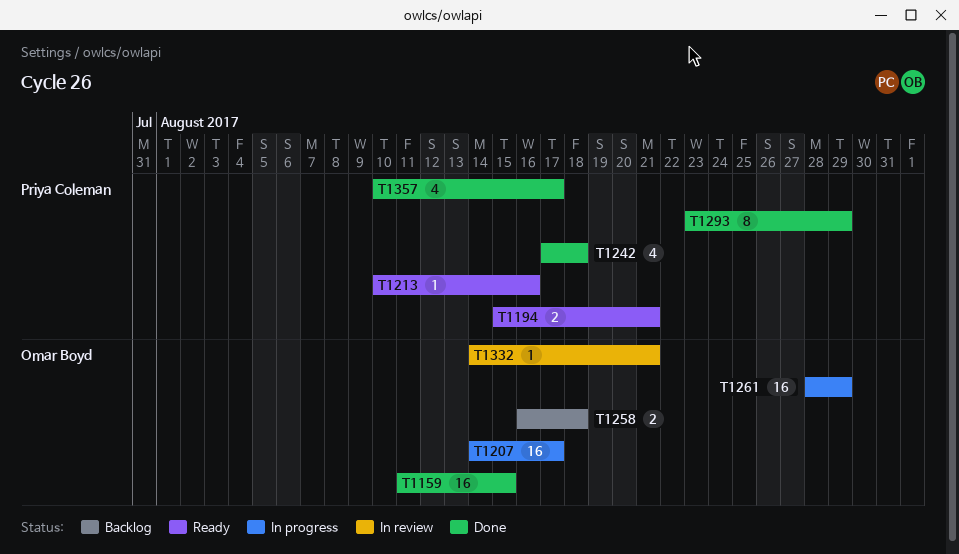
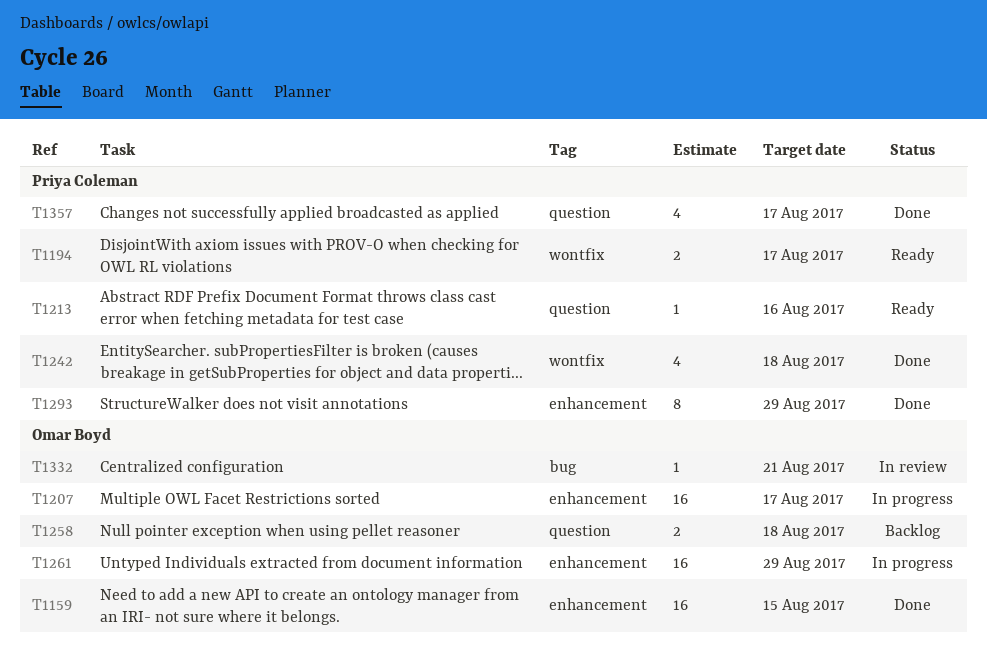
T1194, due: Aug 21 -> Aug 17

